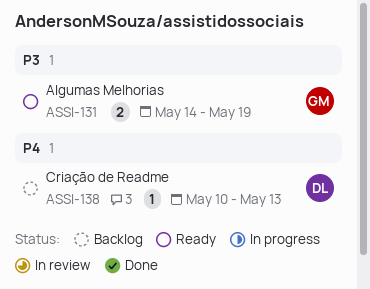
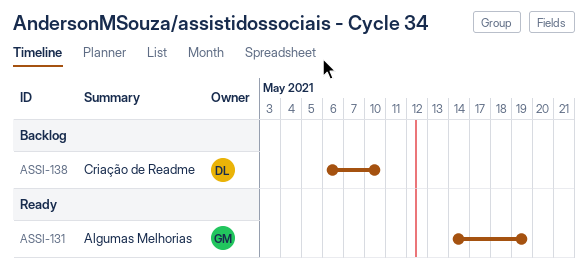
ASSI-138, start: May 10 -> May 6
ASSI-138, due: May 13 -> May 10

